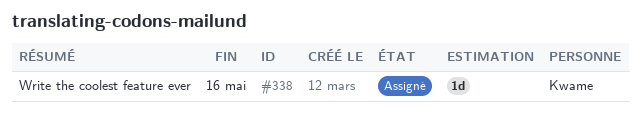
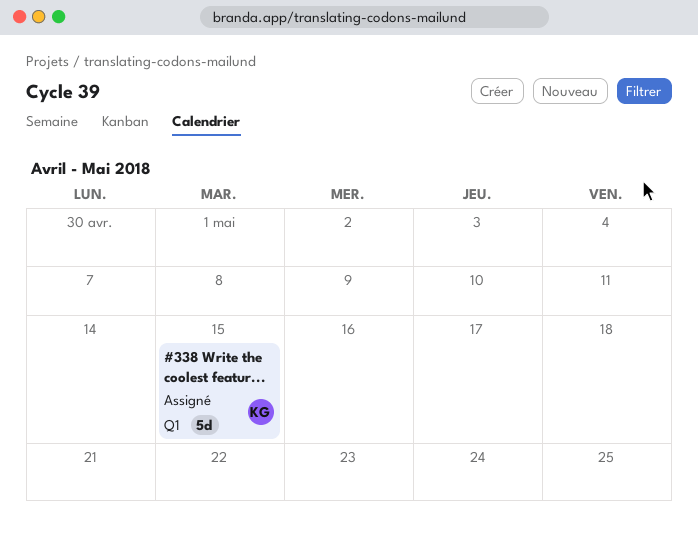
#338, estimate: 1d -> 5d
#338, due: May 16 -> May 15

